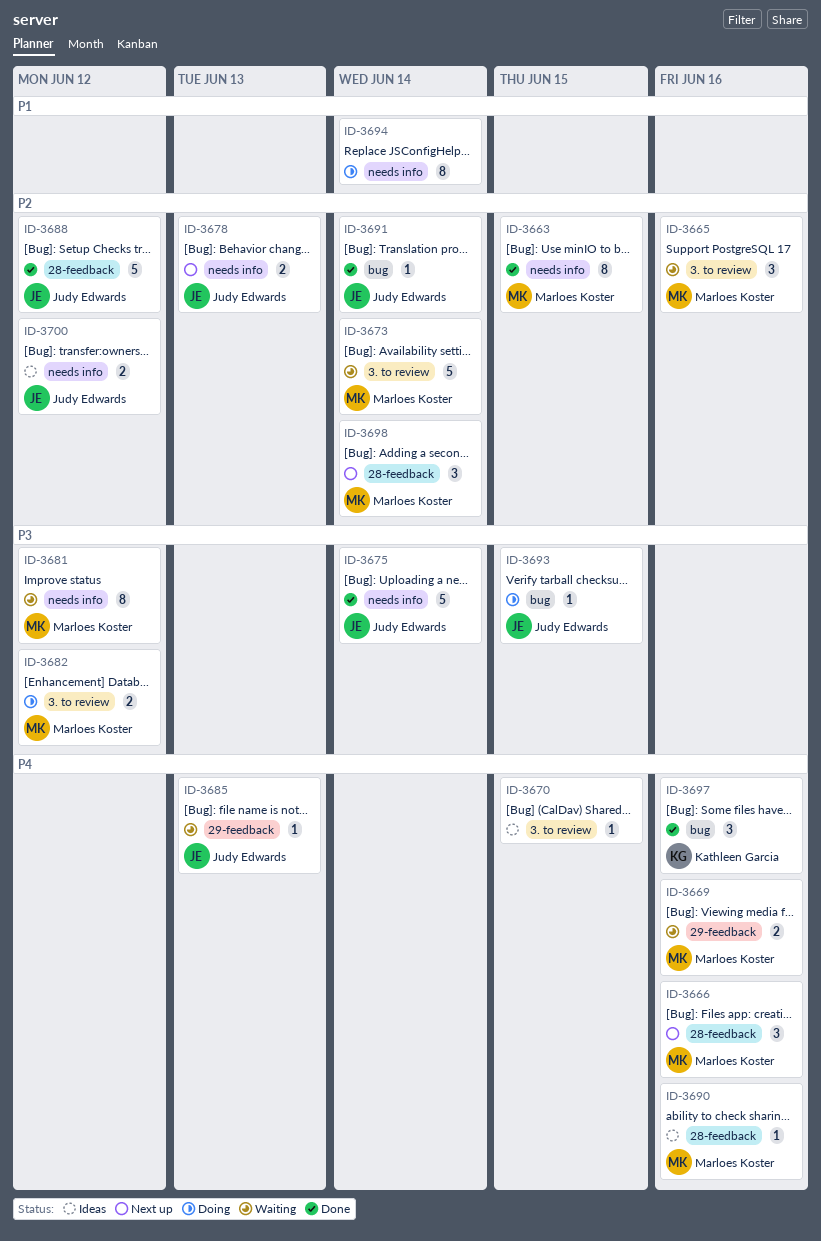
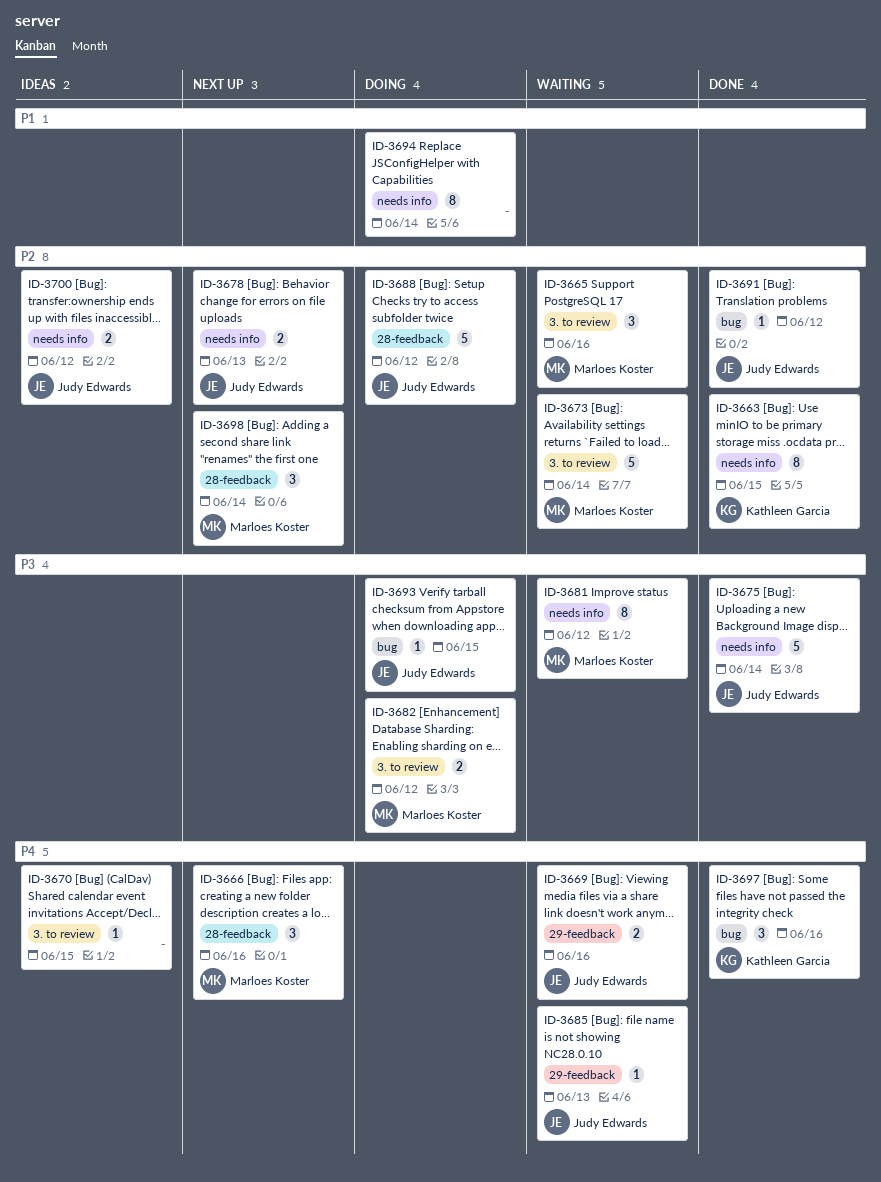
ID-3663, owner: Marloes Koster -> Kathleen Garcia
ID-3669, owner: Marloes Koster -> Judy Edwards
ID-3688, status: Done -> Doing
ID-3690: present -> none
ID-3691, due: Jun 14 -> Jun 12

